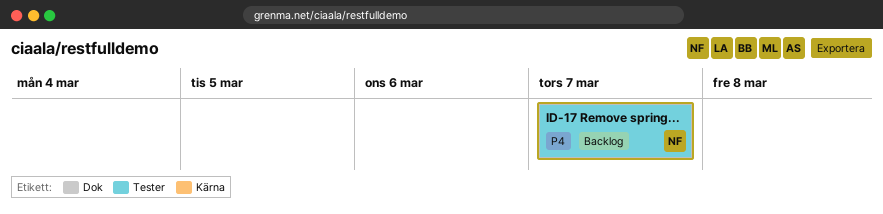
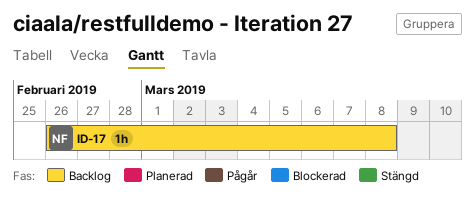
ID-17, due: Mar 7 -> Mar 8

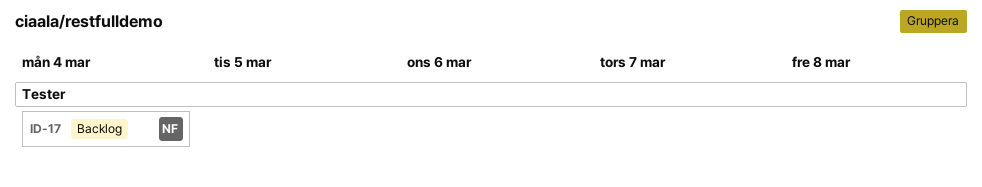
ID-17, due: Mar 8 -> Mar 4

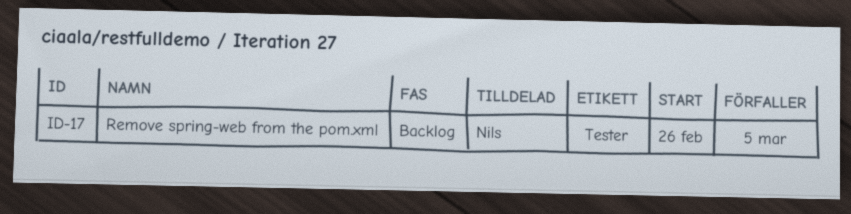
ID-17, due: Mar 4 -> Mar 5

